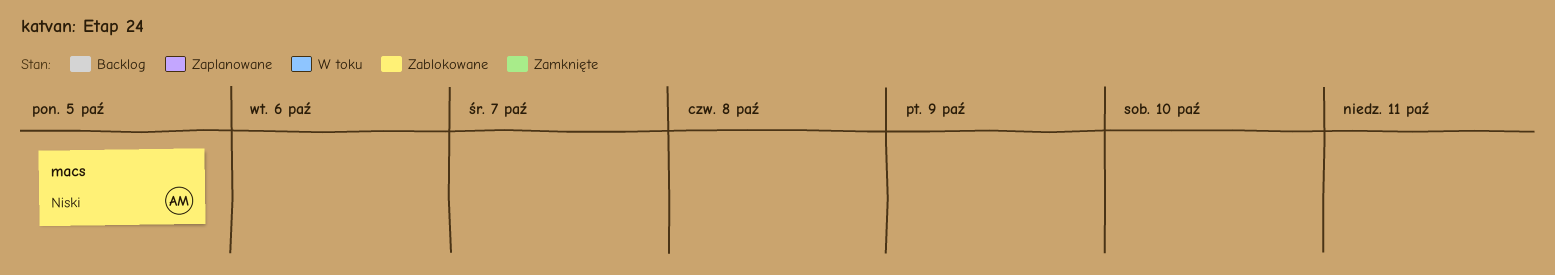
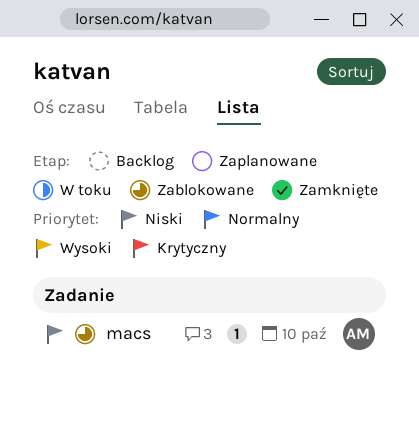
macs, due: Oct 5 -> Oct 10

